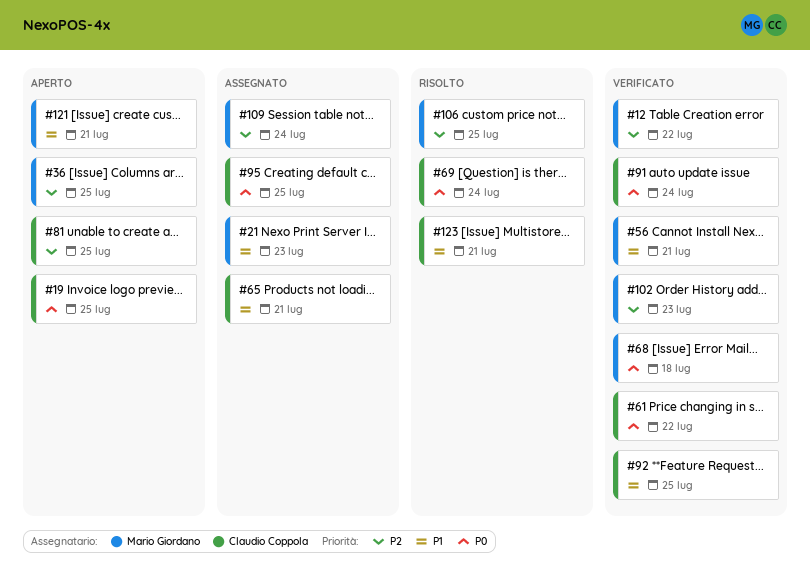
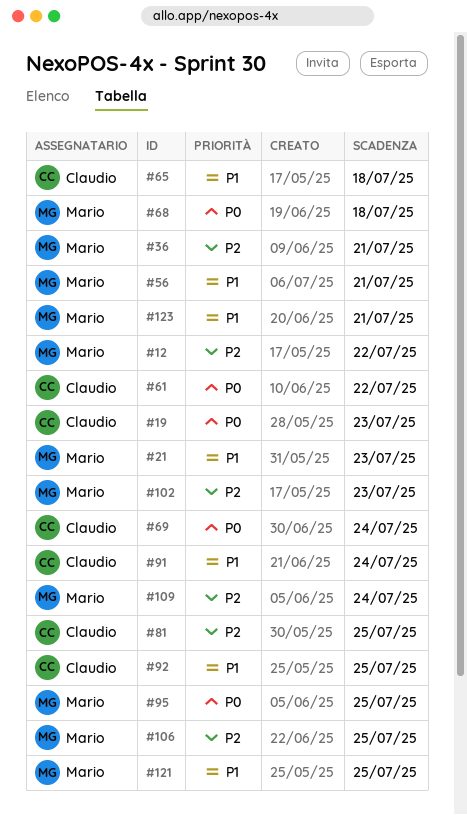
#19, due: Jul 25 -> Jul 23
#36, due: Jul 25 -> Jul 21
#65, due: Jul 21 -> Jul 18
#91, priority: P0 -> P1
#95, owner: Claudio Coppola -> Mario Giordano
#121, due: Jul 21 -> Jul 25
#123, owner: Claudio Coppola -> Mario Giordano

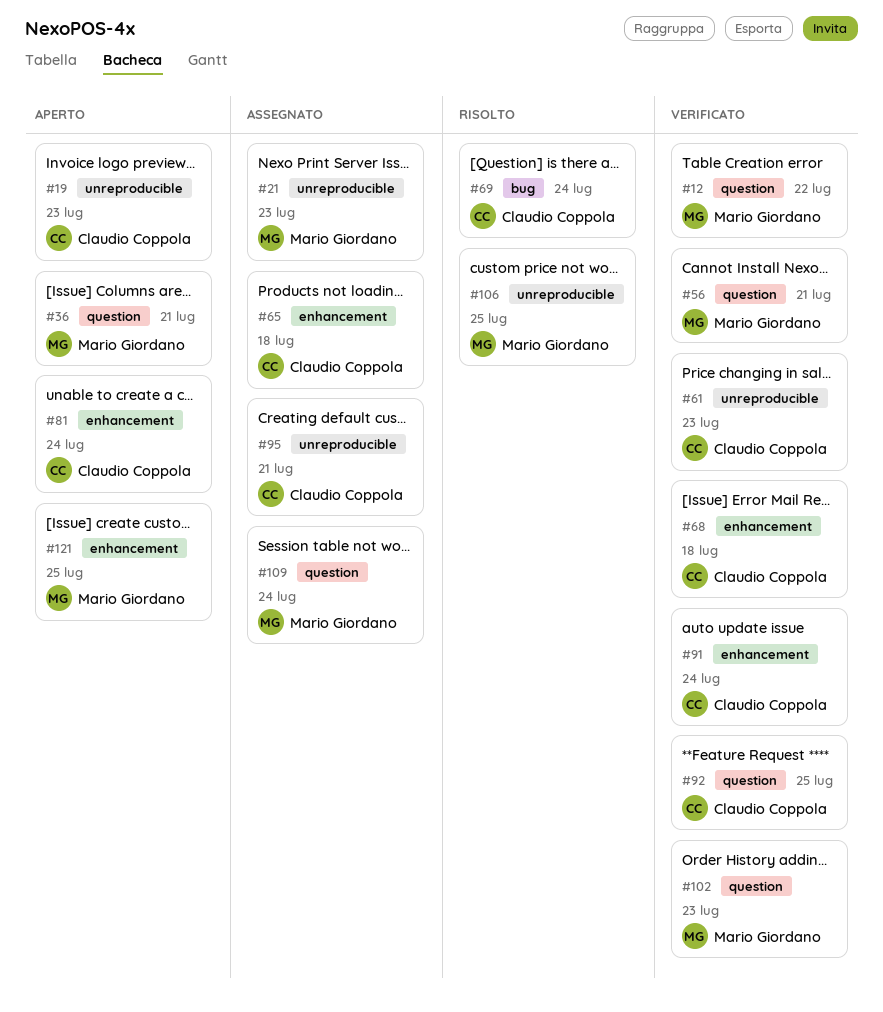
#61, due: Jul 22 -> Jul 23
#68, owner: Mario Giordano -> Claudio Coppola
#81, due: Jul 25 -> Jul 24
#95, owner: Mario Giordano -> Claudio Coppola
#95, due: Jul 25 -> Jul 21
#123: present -> none

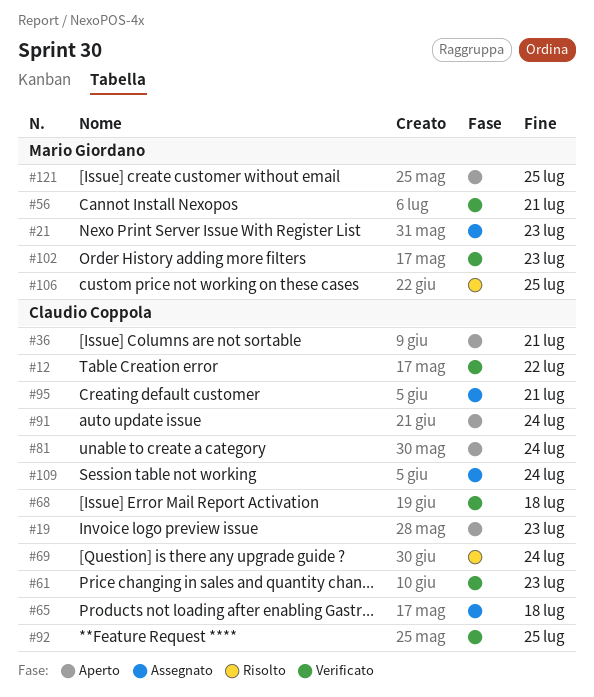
#12, owner: Mario Giordano -> Claudio Coppola
#36, owner: Mario Giordano -> Claudio Coppola
#91, status: Verificato -> Aperto
#109, owner: Mario Giordano -> Claudio Coppola

